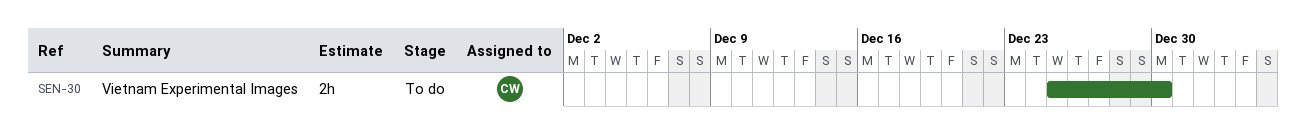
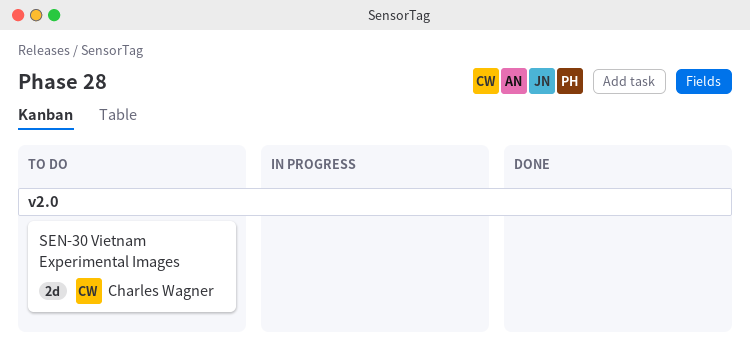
SEN-30, estimate: 2h -> 2d

